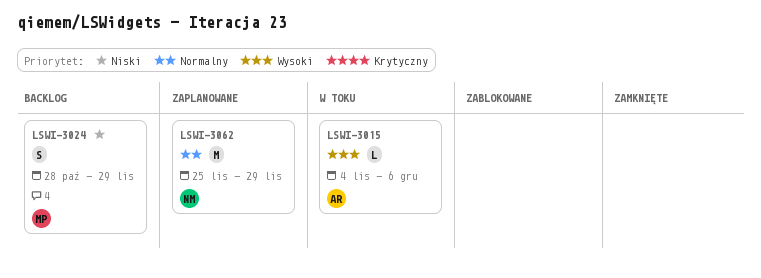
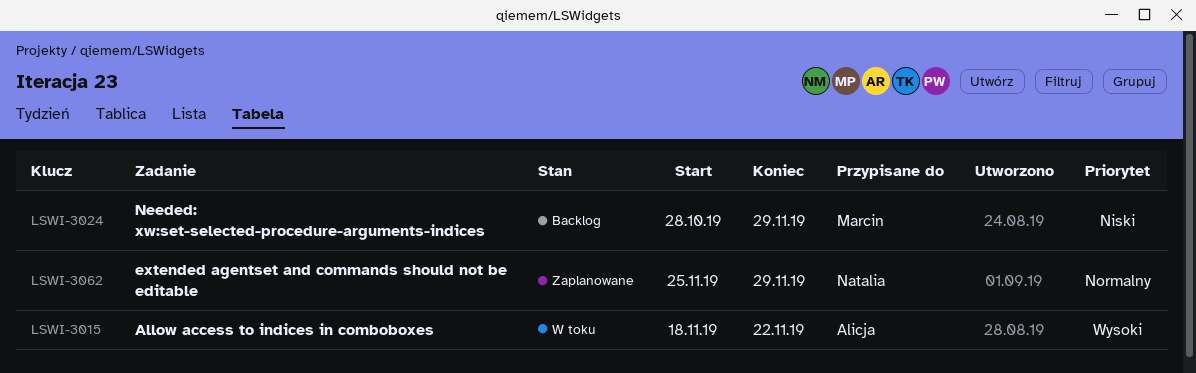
LSWI-3015, start: Nov 4 -> Nov 18
LSWI-3015, due: Dec 6 -> Nov 22

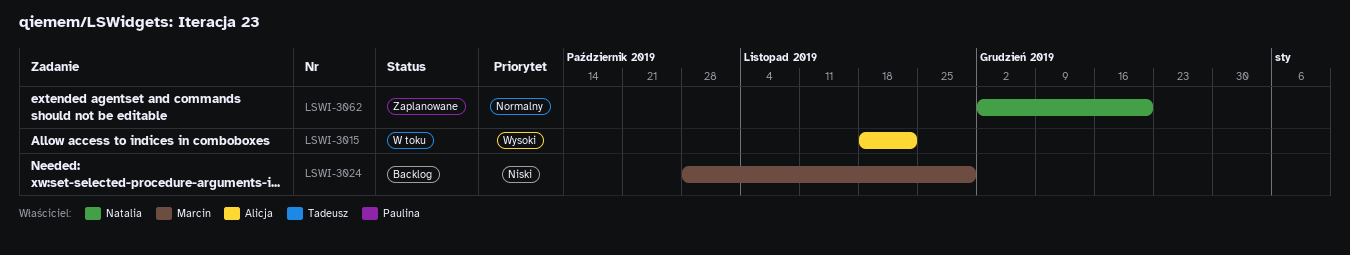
LSWI-3062, start: Nov 25 -> Dec 2
LSWI-3062, due: Nov 29 -> Dec 20

